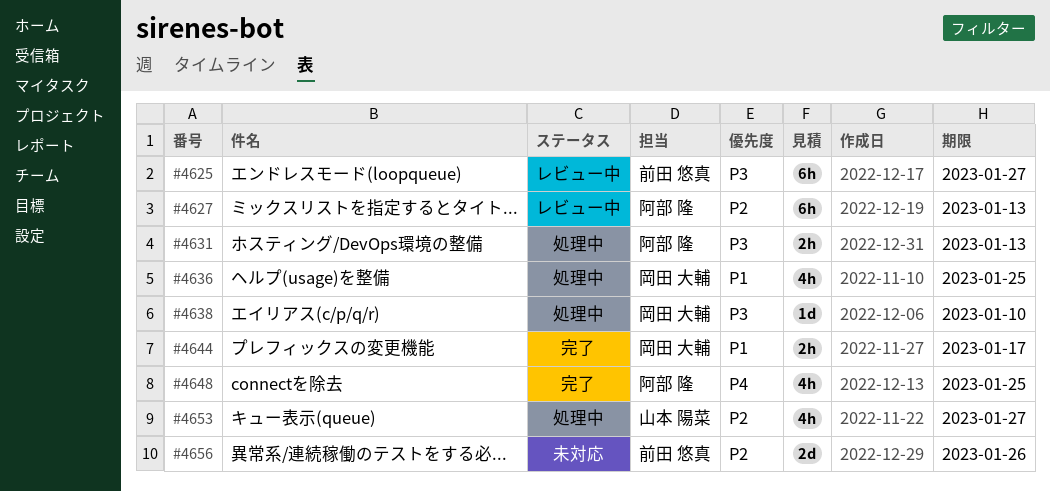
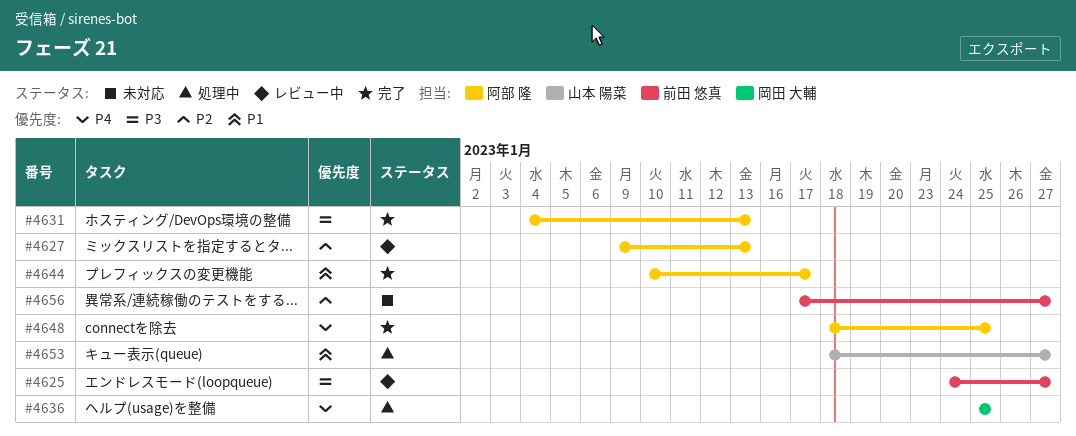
#4631, status: 処理中 -> 完了
#4636, priority: P1 -> P4
#4638: present -> none
#4644, owner: 岡田 大輔 -> 阿部 隆
#4653, priority: P2 -> P1
#4656, due: Jan 26 -> Jan 27

